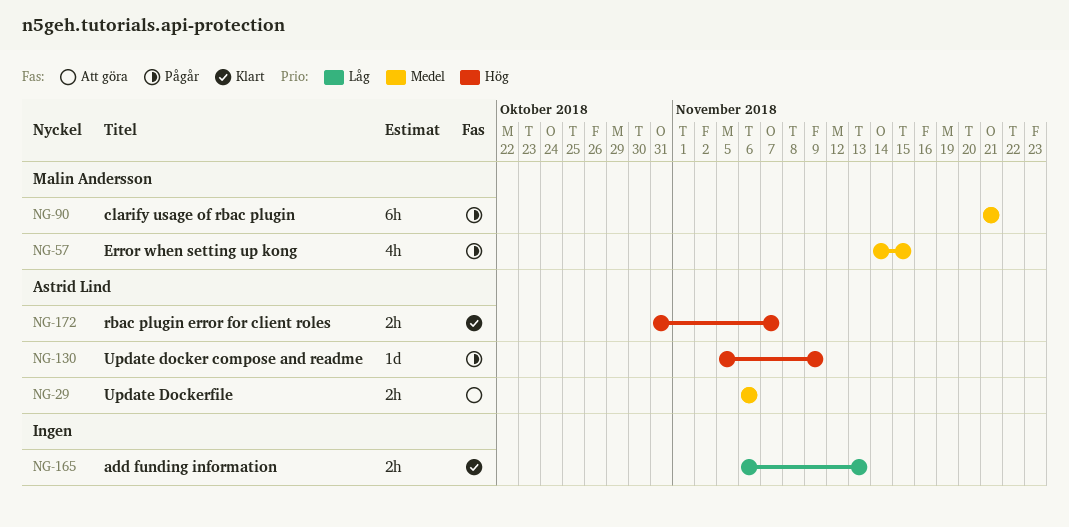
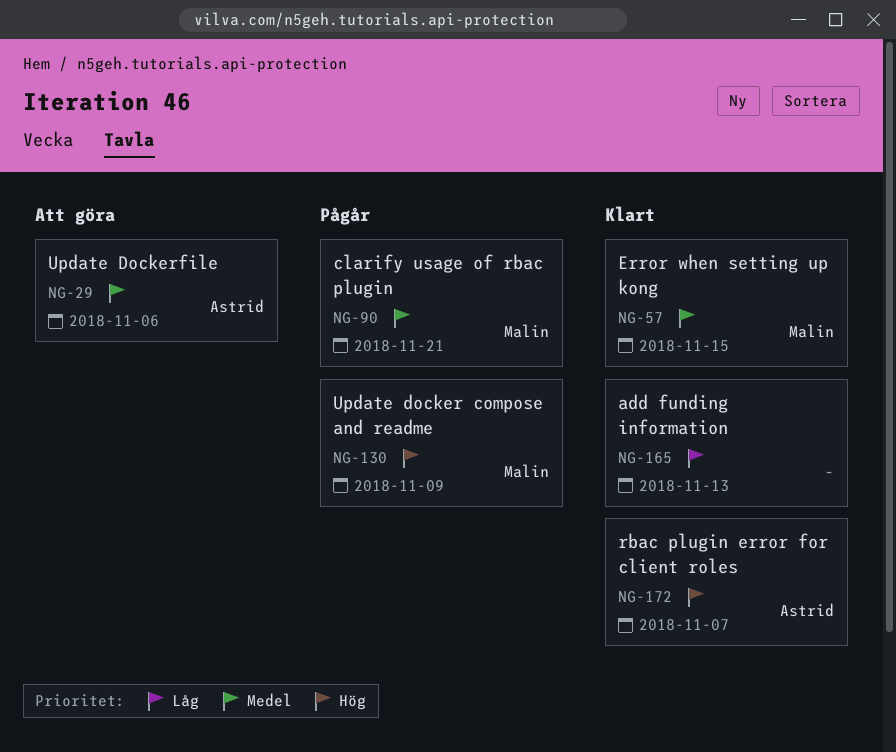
NG-57, status: Pågår -> Klart
NG-130, owner: Astrid Lind -> Malin Andersson

